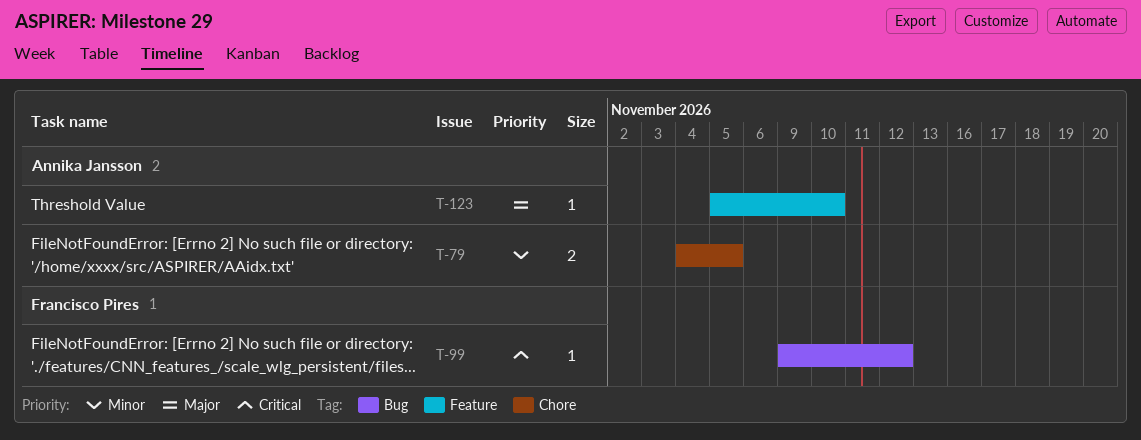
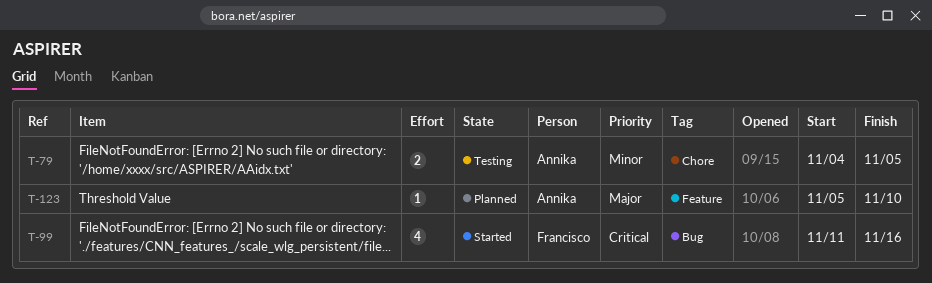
T-99, estimate: 1 -> 4
T-99, start: Nov 9 -> Nov 11
T-99, due: Nov 12 -> Nov 16

